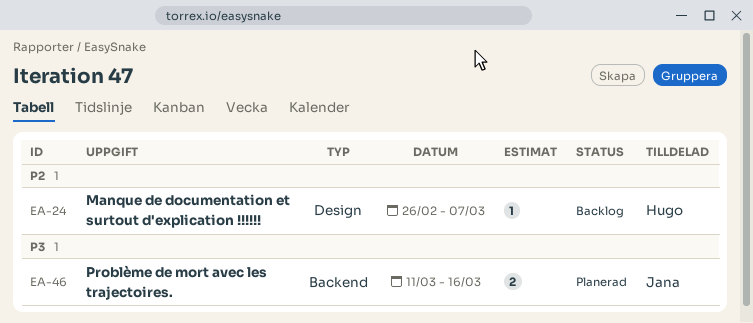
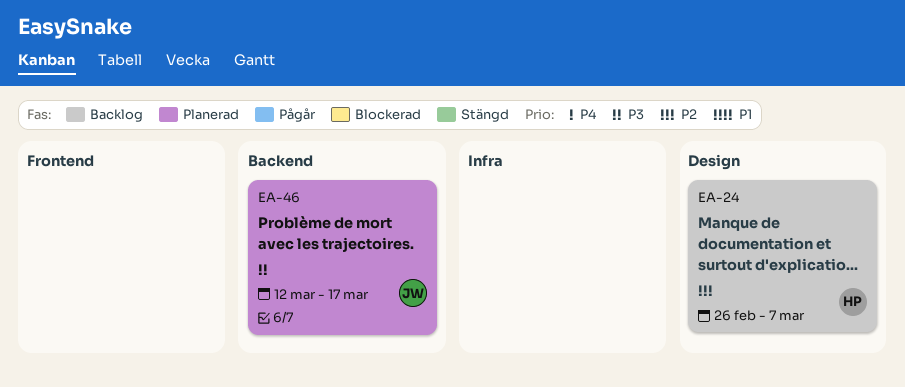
EA-46, start: Mar 11 -> Mar 12
EA-46, due: Mar 16 -> Mar 17

